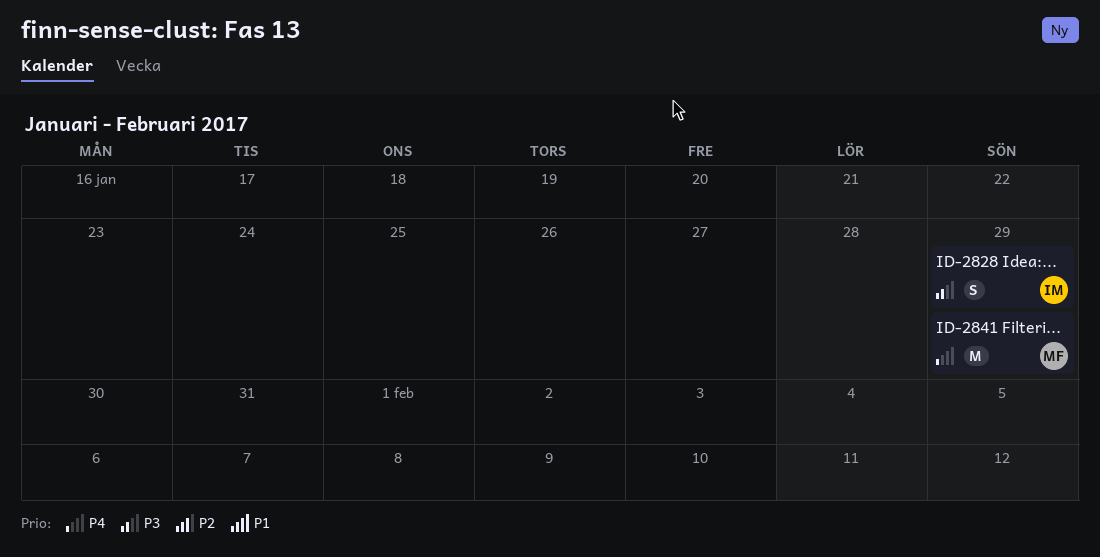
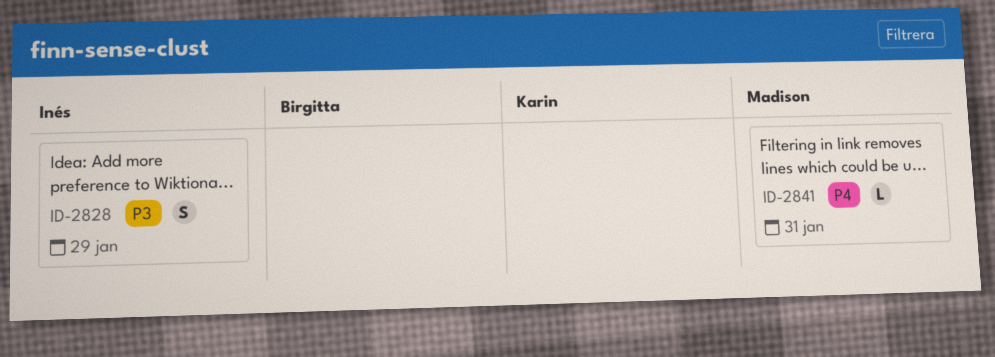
ID-2841, estimate: M -> L
ID-2841, due: Jan 29 -> Jan 31

